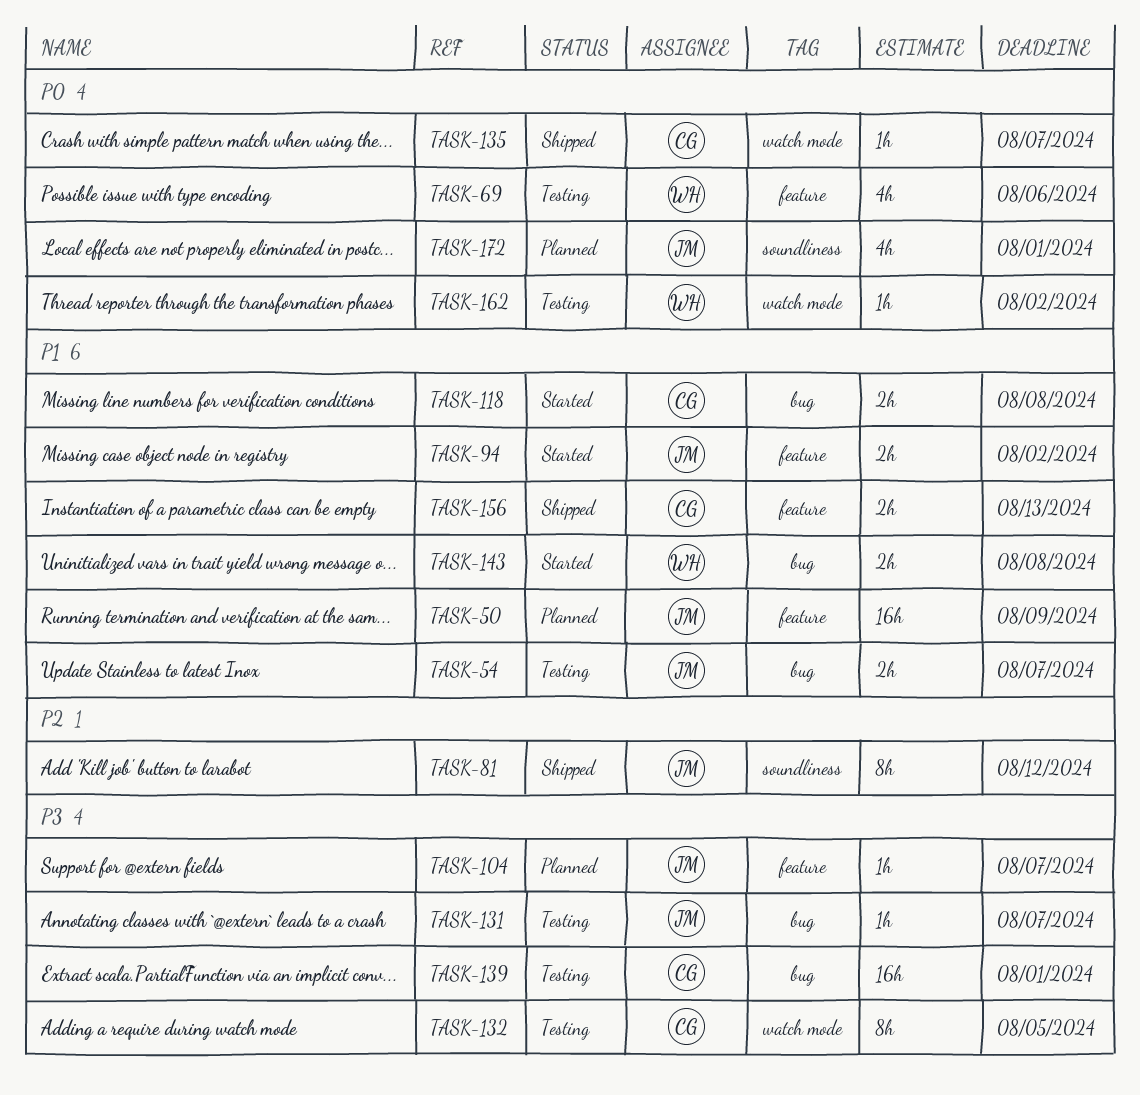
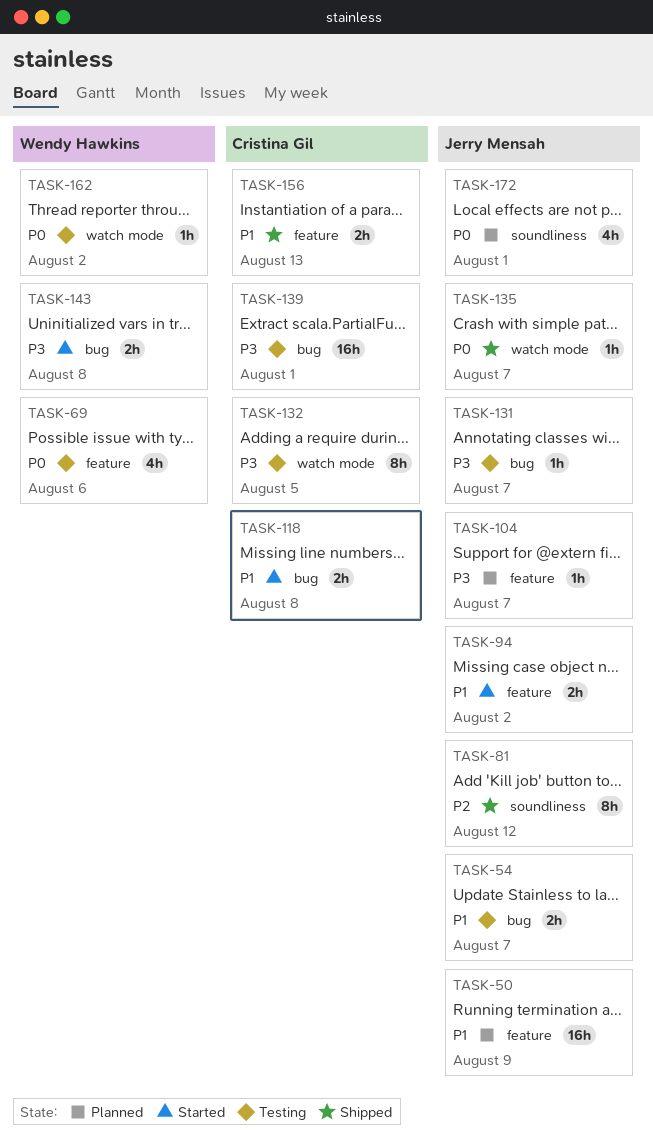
TASK-135, owner: Cristina Gil -> Jerry Mensah
TASK-143, priority: P1 -> P3

